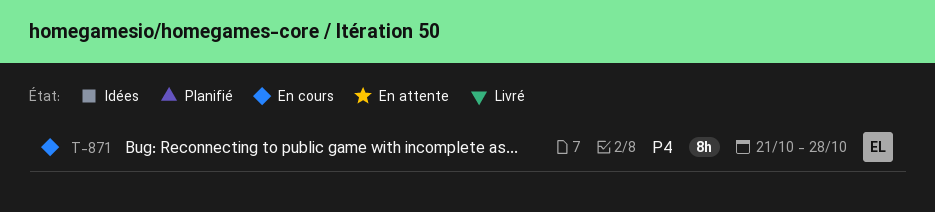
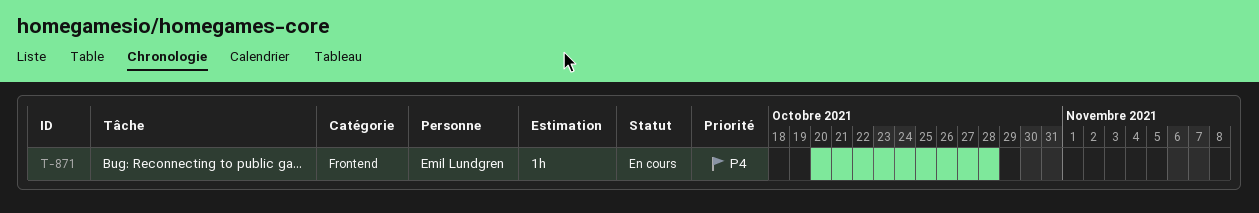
T-871, estimate: 8h -> 1h
T-871, start: Oct 21 -> Oct 20

